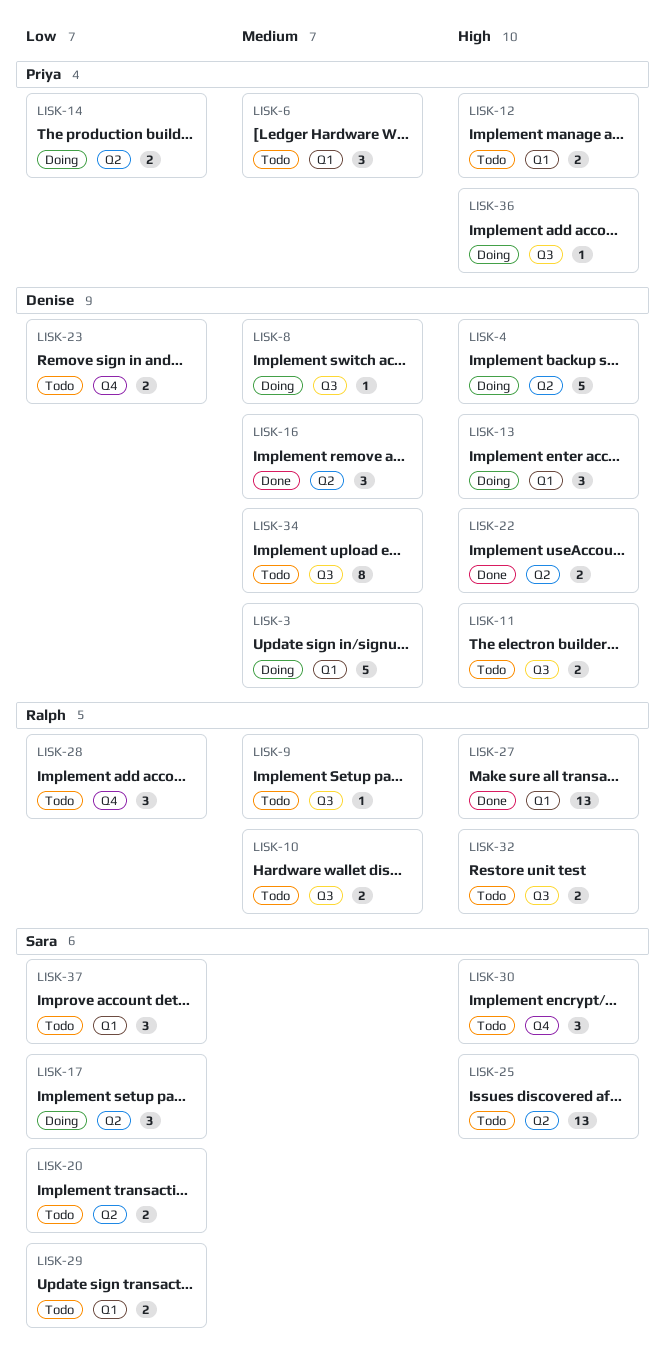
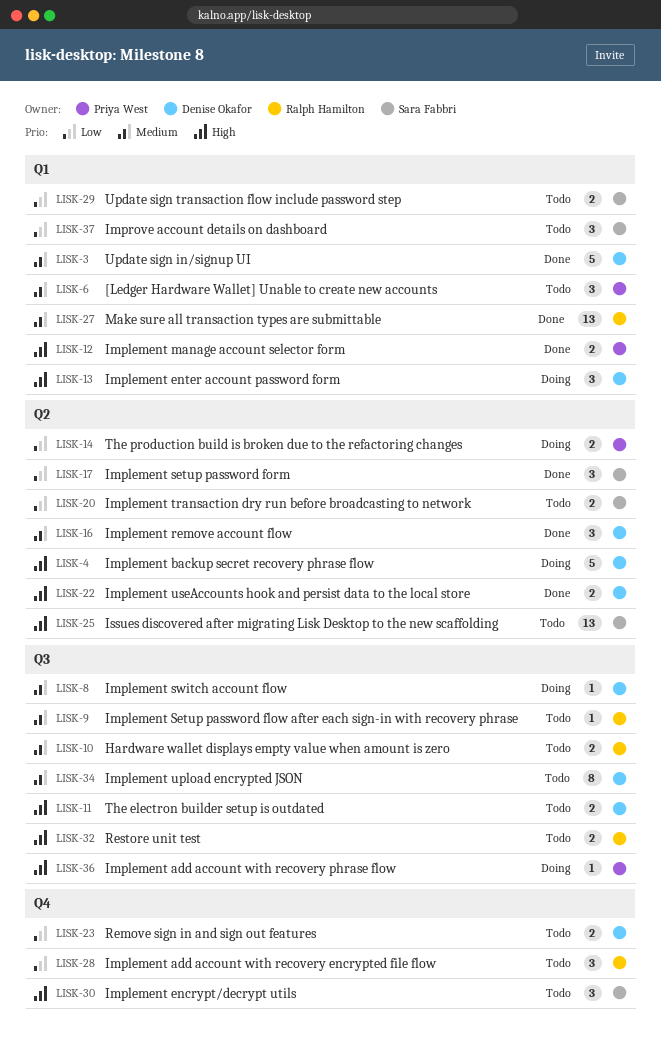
LISK-3, status: Doing -> Done
LISK-12, status: Todo -> Done
LISK-17, status: Doing -> Done
LISK-27, priority: High -> Medium

